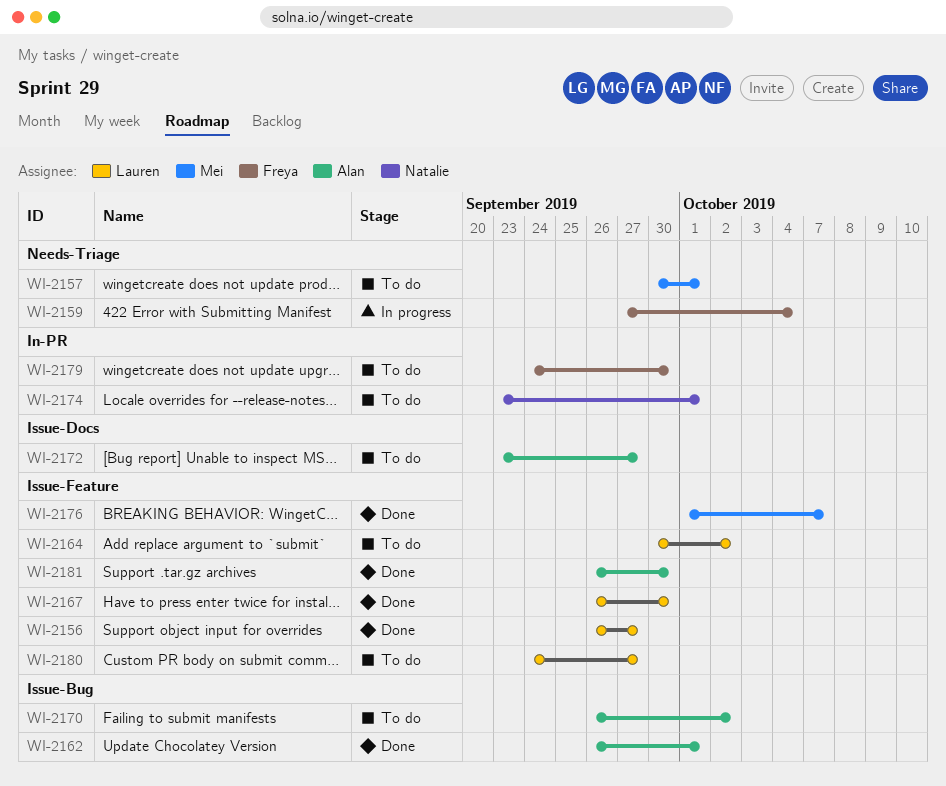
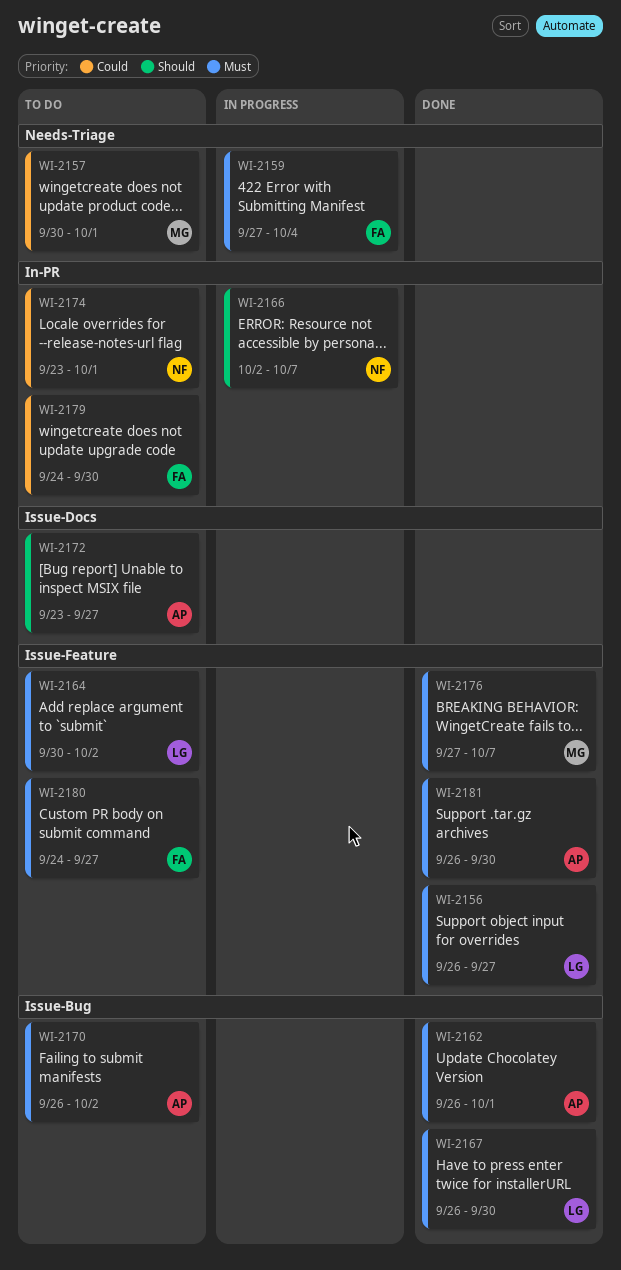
WI-2166: none -> present
WI-2167, label: Issue-Feature -> Issue-Bug
WI-2176, start: Oct 1 -> Sep 27
WI-2180, owner: Lauren -> Freya

